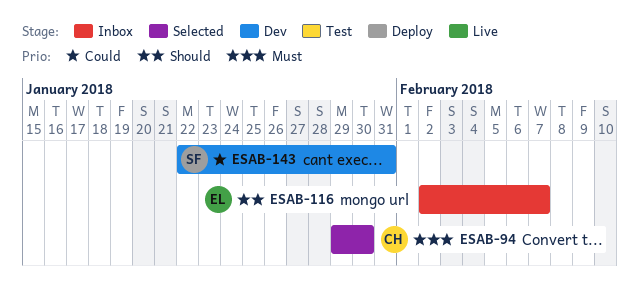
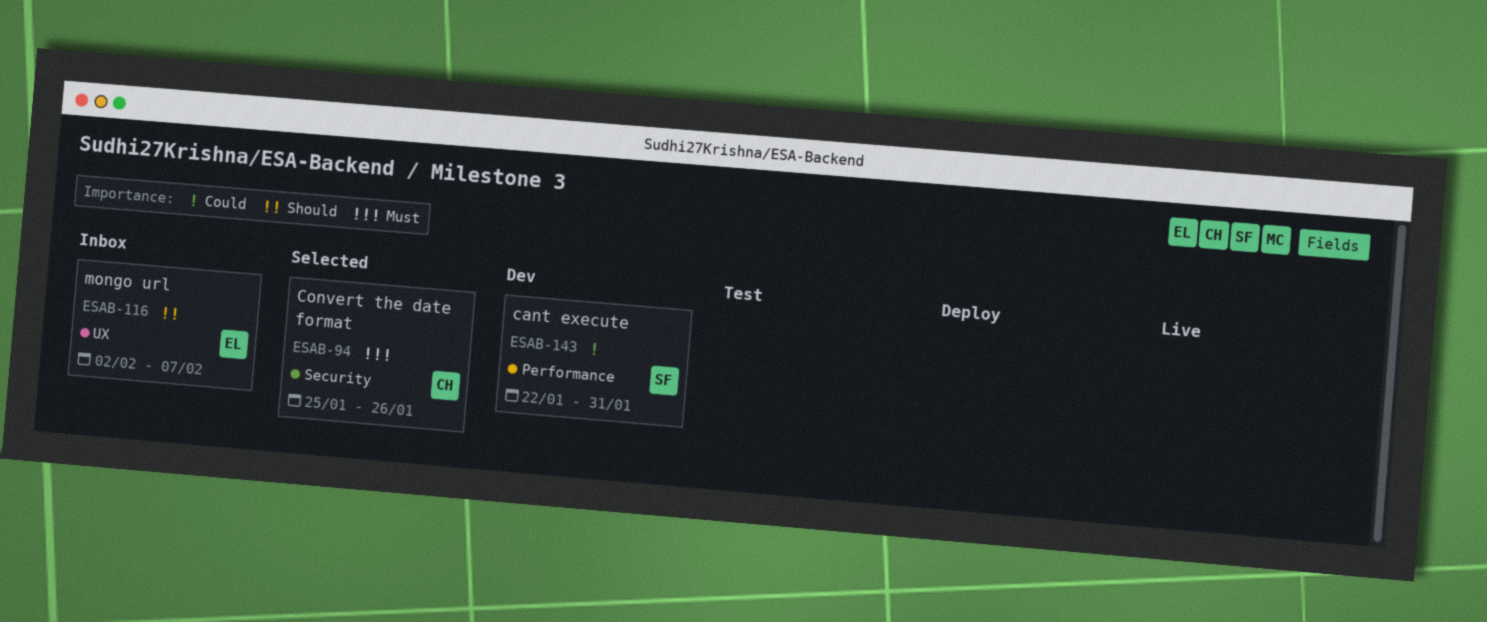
ESAB-94, start: Jan 29 -> Jan 25
ESAB-94, due: Jan 30 -> Jan 26

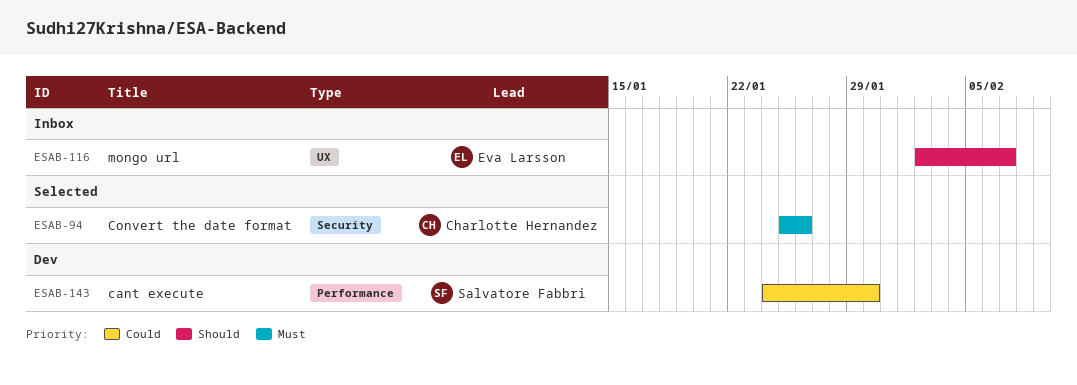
ESAB-143, start: Jan 22 -> Jan 24
ESAB-143, due: Jan 31 -> Jan 30

